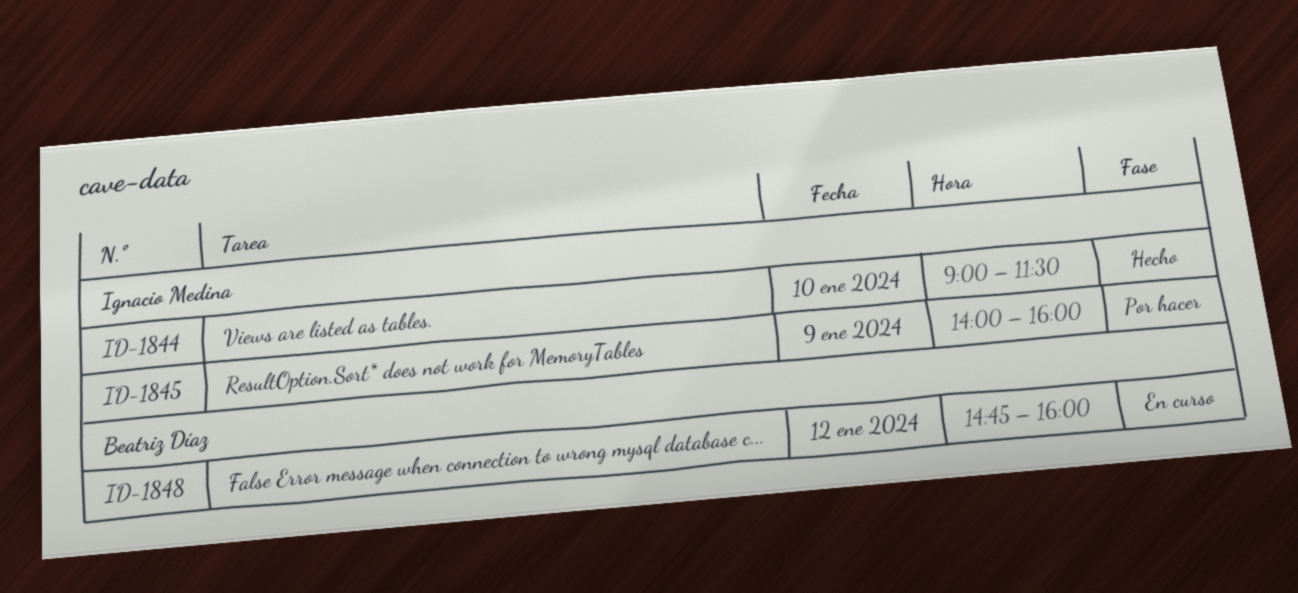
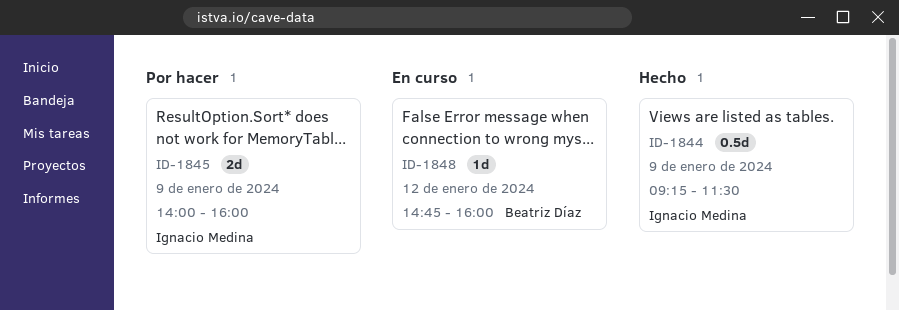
ID-1844, day: Jan 10 -> Jan 9
ID-1844, begins: 09:00 -> 09:15

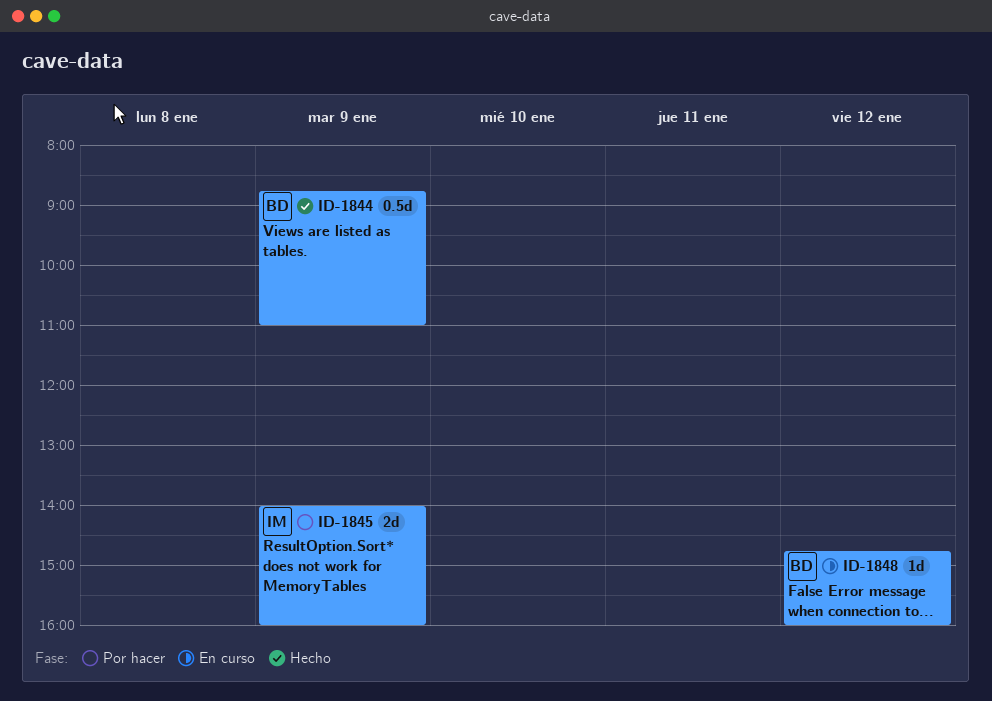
ID-1844, owner: Ignacio Medina -> Beatriz Díaz
ID-1844, begins: 09:15 -> 08:45
ID-1844, ends: 11:30 -> 11:00

